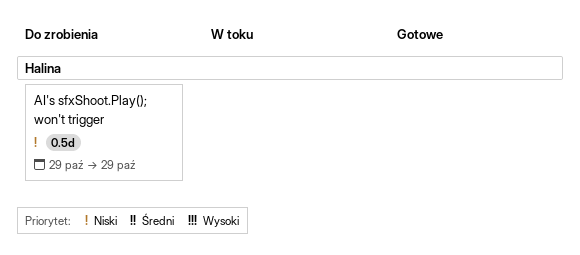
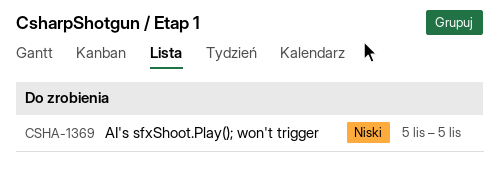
AI's sfxShoot.Play(); won't trigger, start: Oct 29 -> Nov 5
AI's sfxShoot.Play(); won't trigger, due: Oct 29 -> Nov 5

